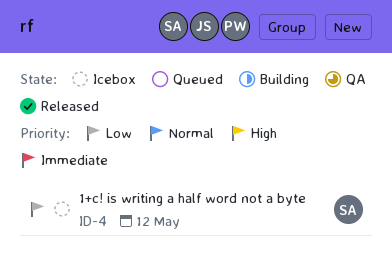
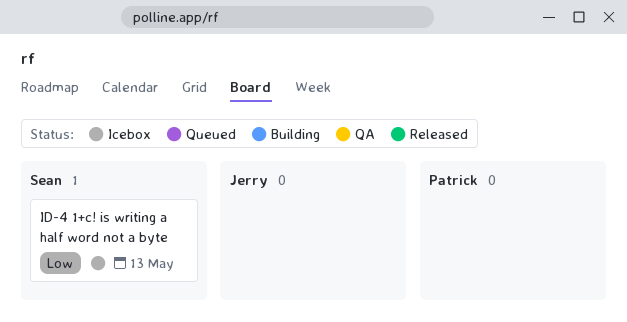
ID-4, due: May 12 -> May 13

